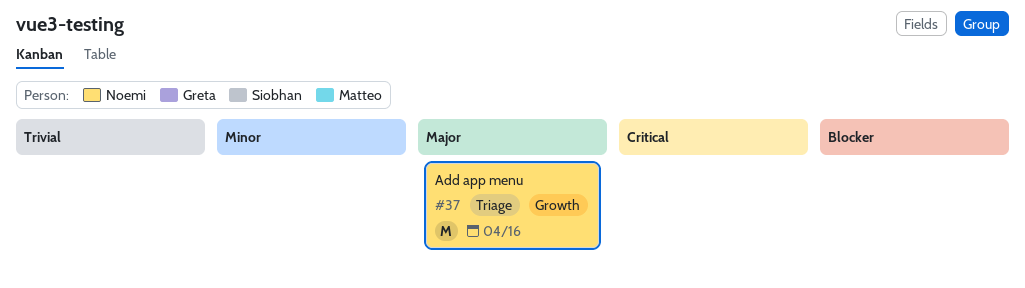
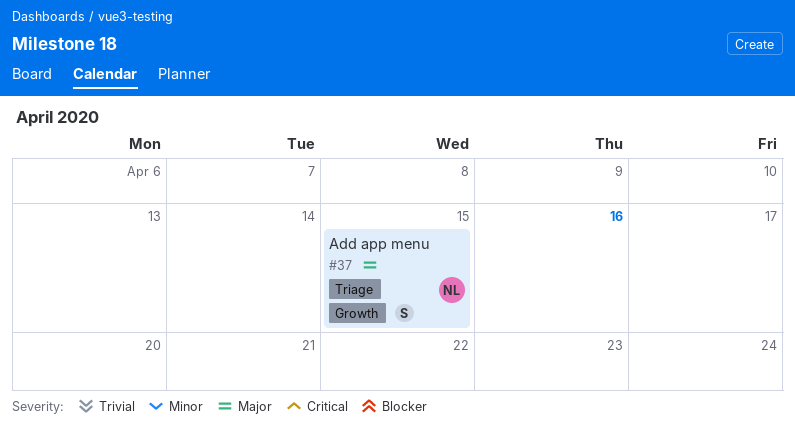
#37, estimate: M -> S
#37, due: Apr 16 -> Apr 15

